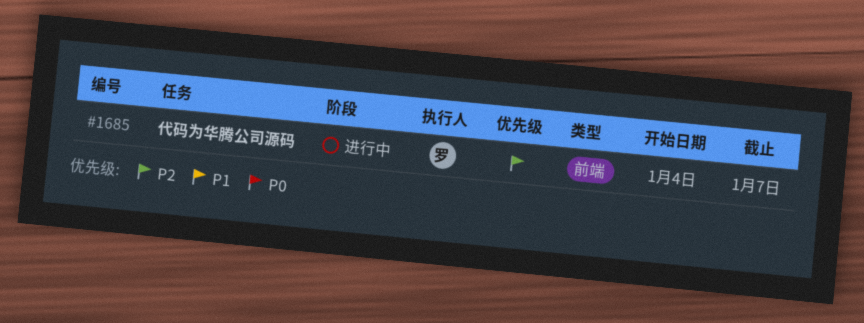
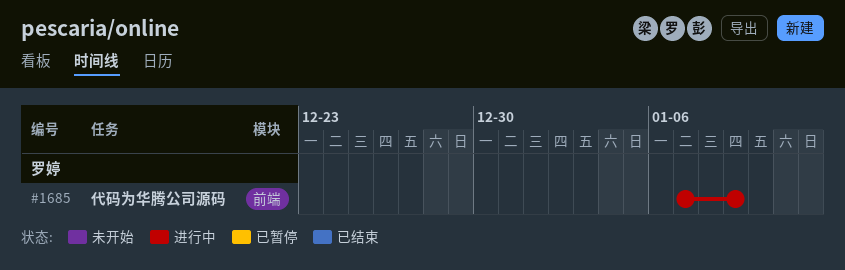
#1685, start: Jan 4 -> Jan 7
#1685, due: Jan 7 -> Jan 9

